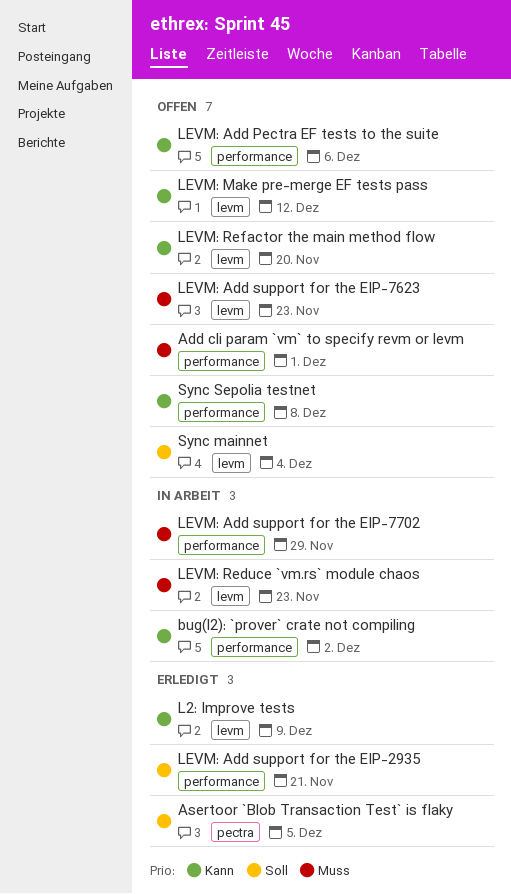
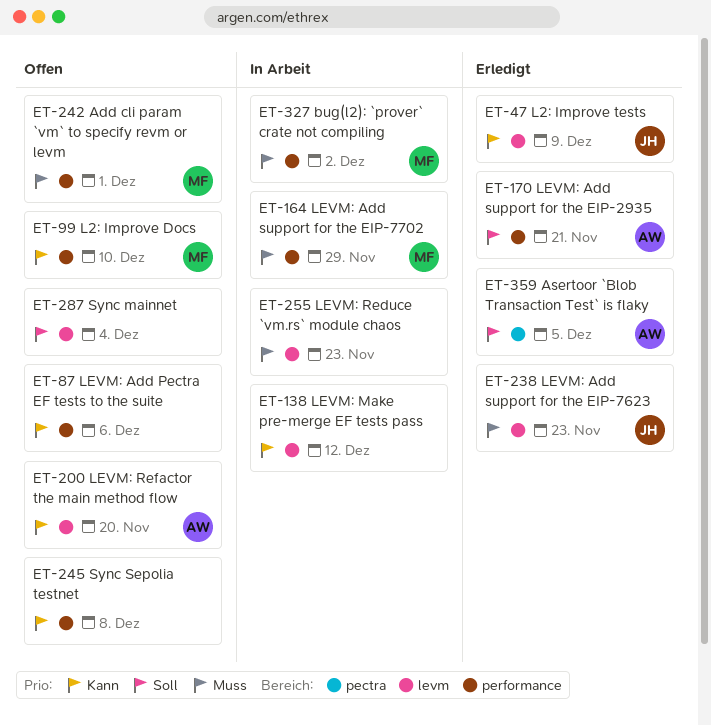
bug(l2): `prover` crate not compiling, priority: Kann -> Muss
L2: Improve Docs: none -> present
LEVM: Add support for the EIP-7623, status: Offen -> Erledigt
LEVM: Make pre-merge EF tests pass, status: Offen -> In Arbeit

